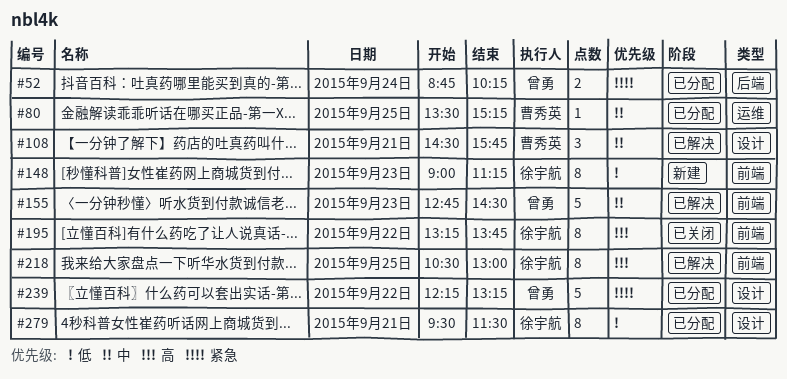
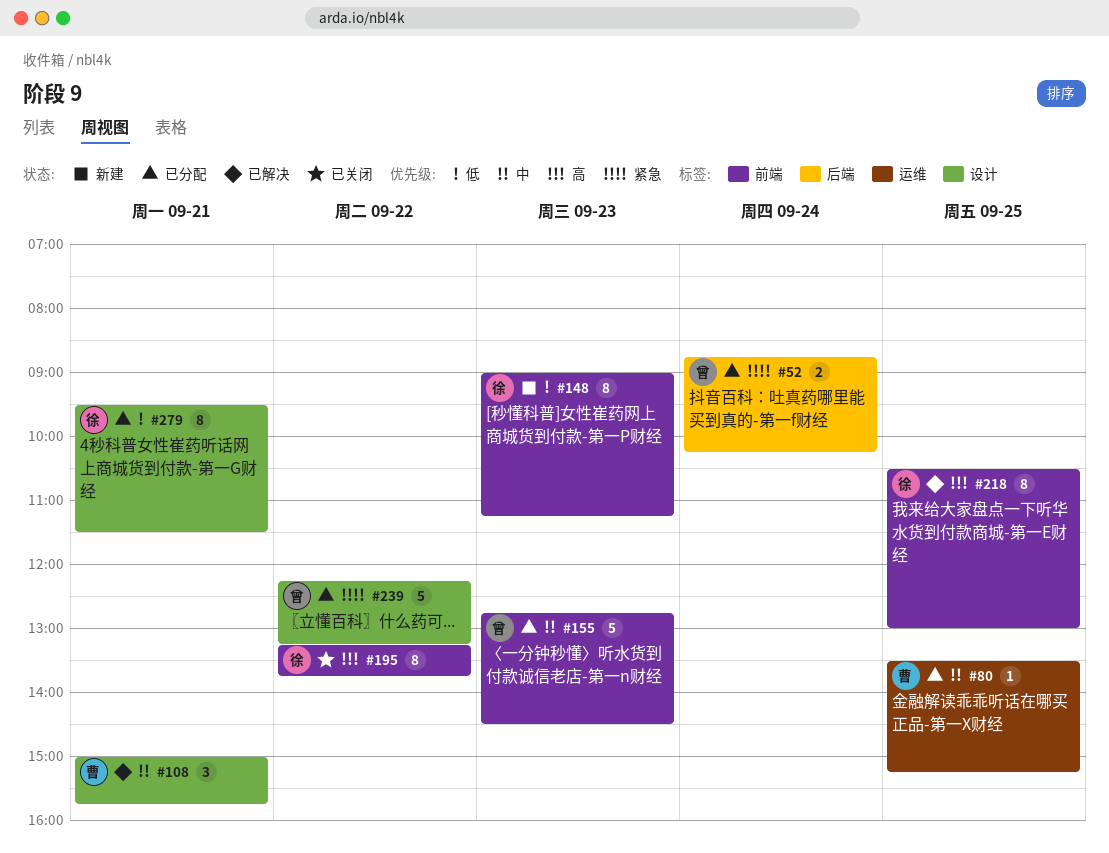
#108, begins: 14:30 -> 15:00
#155, status: 已解决 -> 已分配

